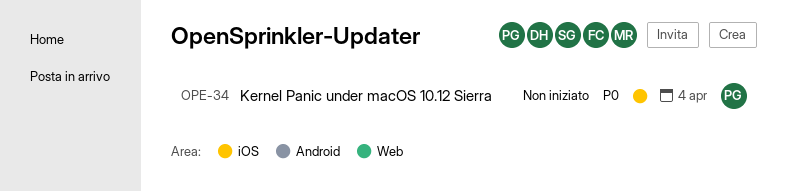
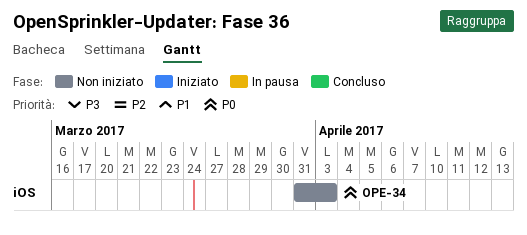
OPE-34, due: Apr 4 -> Apr 3

